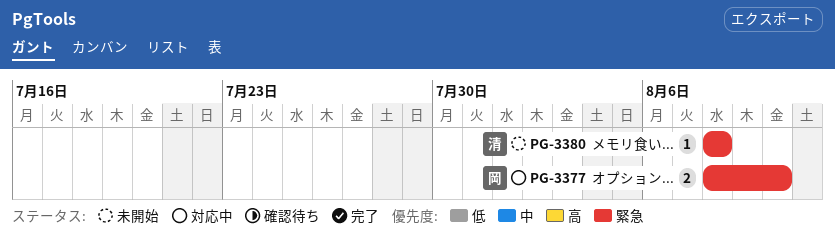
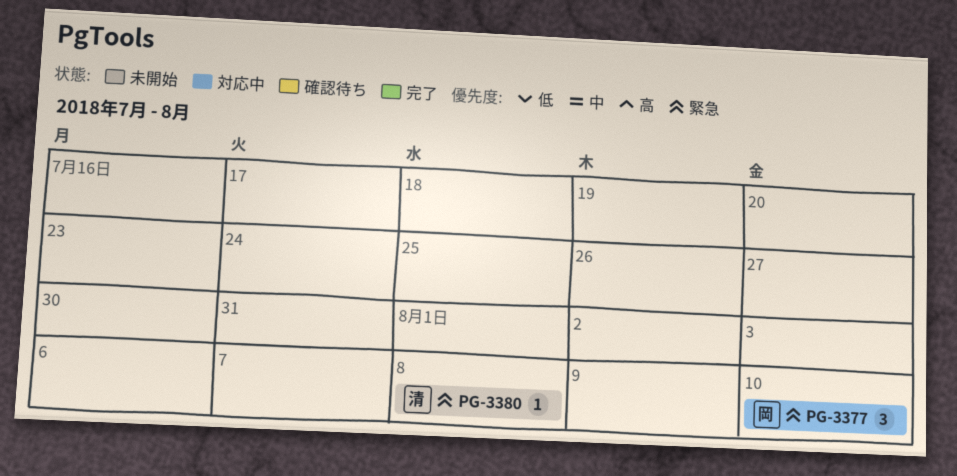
PG-3377, estimate: 2 -> 3
PG-3377, start: Aug 8 -> Aug 10

